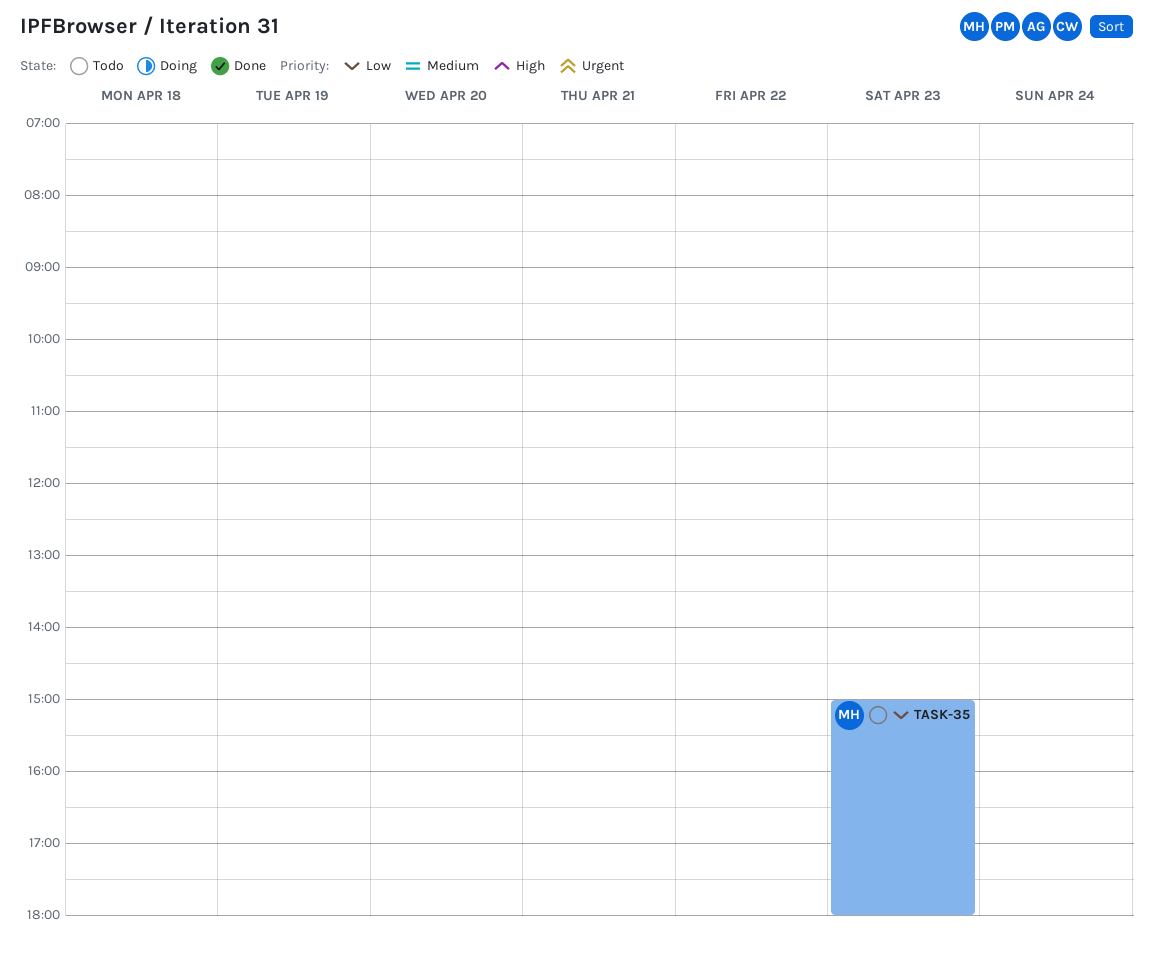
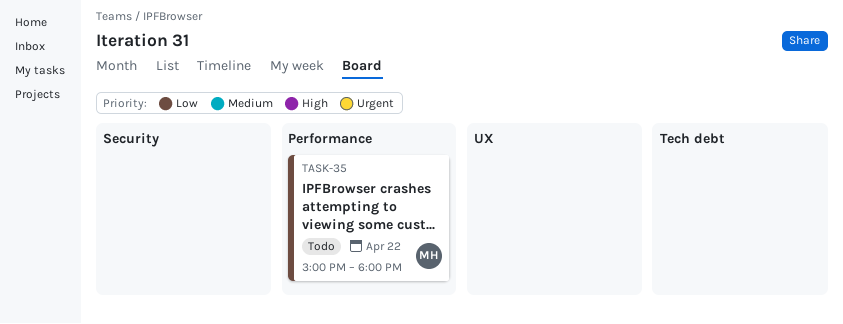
TASK-35, day: Apr 23 -> Apr 22

